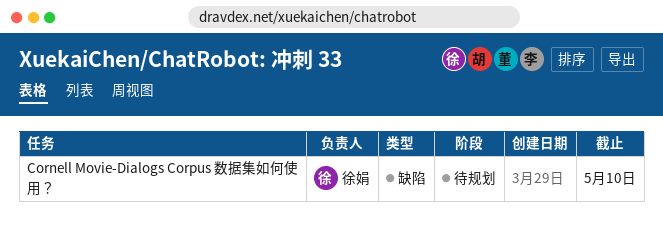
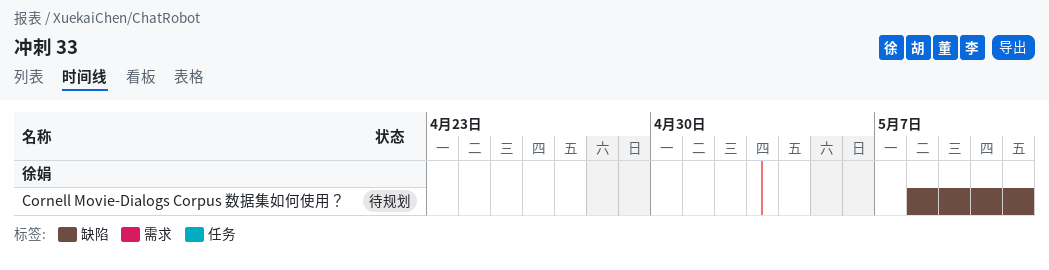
Cornell Movie-Dialogs Corpus 数据集如何使用？, due: May 10 -> May 11

